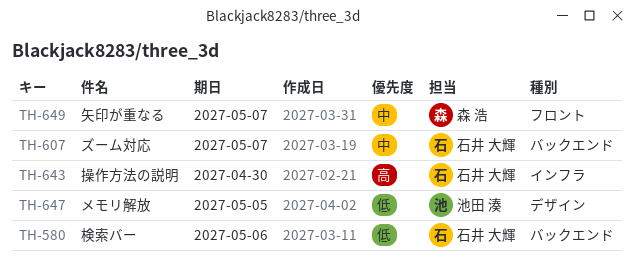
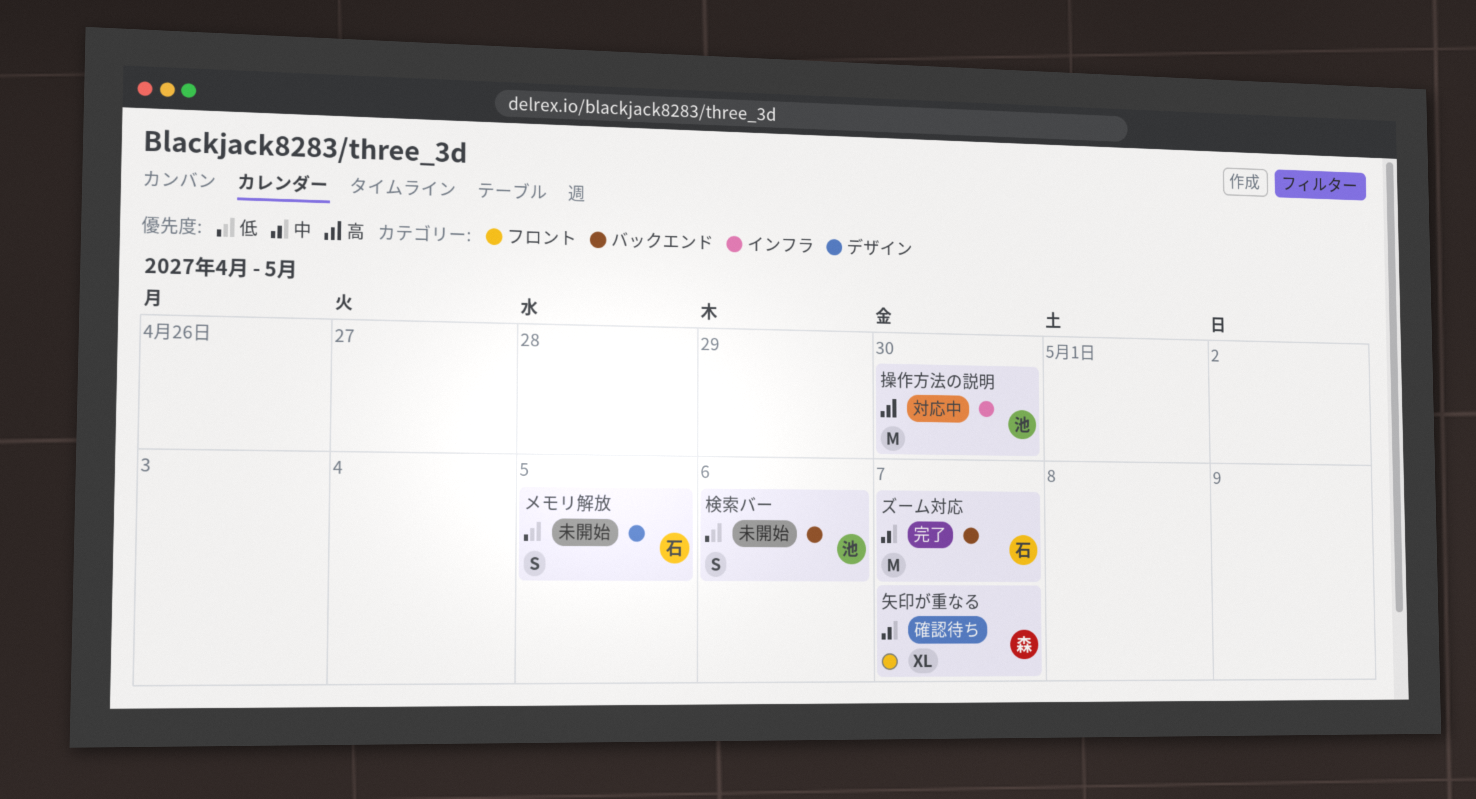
メモリ解放, owner: 池田 湊 -> 石井 大輝
操作方法の説明, owner: 石井 大輝 -> 池田 湊
検索バー, owner: 石井 大輝 -> 池田 湊

